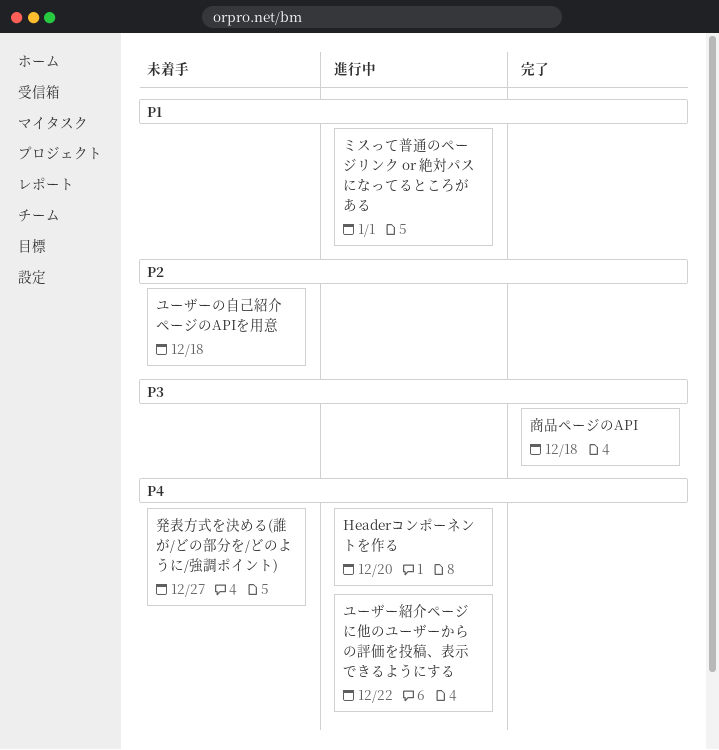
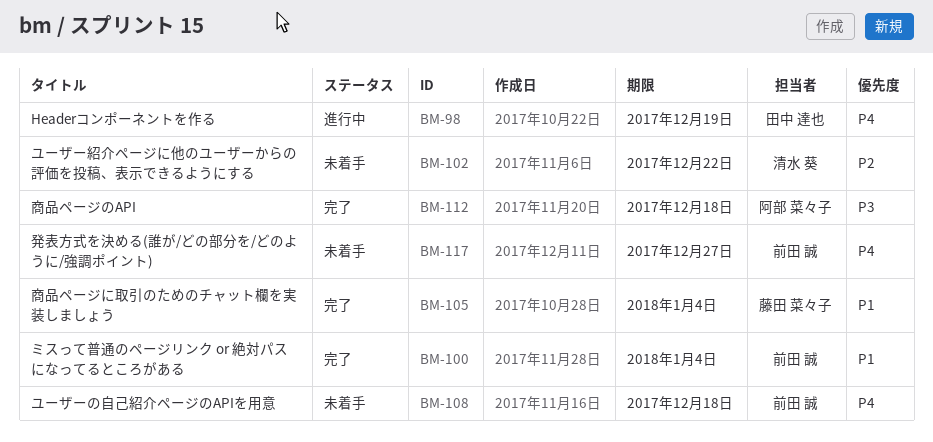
Headerコンポーネントを作る, due: Dec 20 -> Dec 19
ミスって普通のページリンク or 絶対パスになってるところがある, status: 進行中 -> 完了
ミスって普通のページリンク or 絶対パスになってるところがある, due: Jan 1 -> Jan 4
ユーザーの自己紹介ページのAPIを用意, priority: P2 -> P4
ユーザー紹介ページに他のユーザーからの評価を投稿、表示できるようにする, status: 進行中 -> 未着手
ユーザー紹介ページに他のユーザーからの評価を投稿、表示できるようにする, priority: P4 -> P2
商品ページに取引のためのチャット欄を実装しましょう: none -> present

